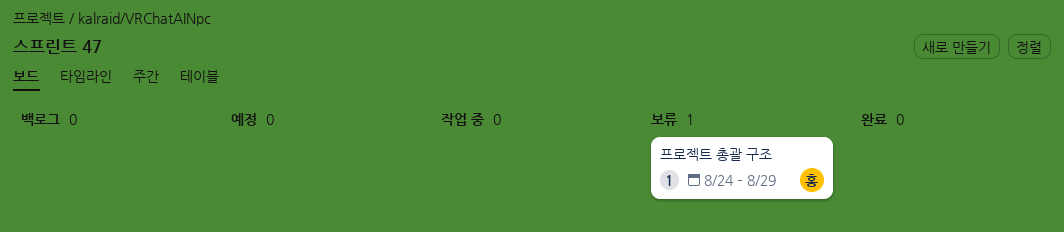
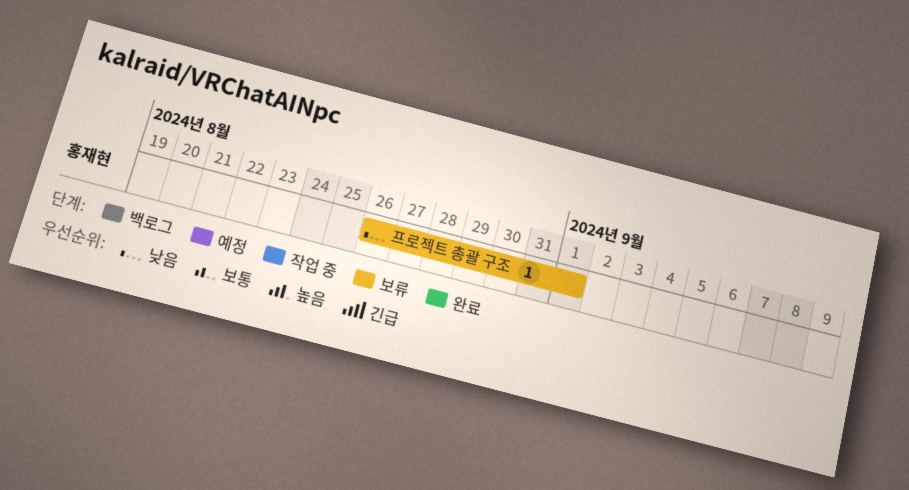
프로젝트 총괄 구조, start: Aug 24 -> Aug 26
프로젝트 총괄 구조, due: Aug 29 -> Sep 1

